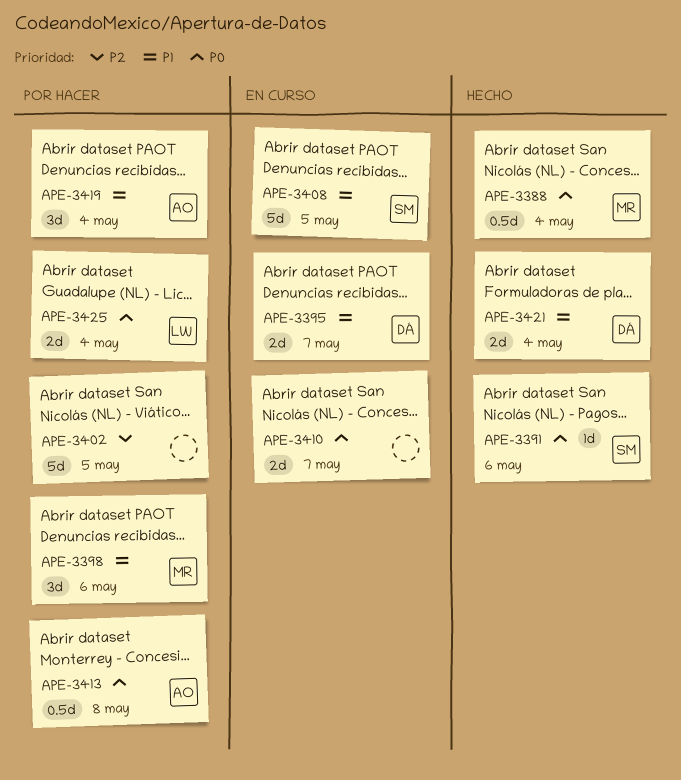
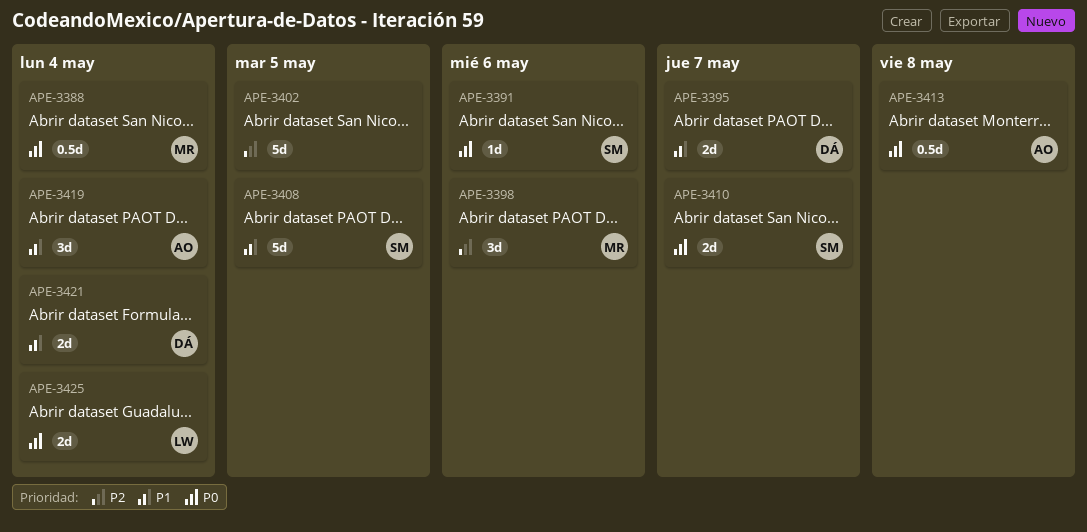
APE-3398, priority: P1 -> P2
APE-3410, owner: none -> SM

